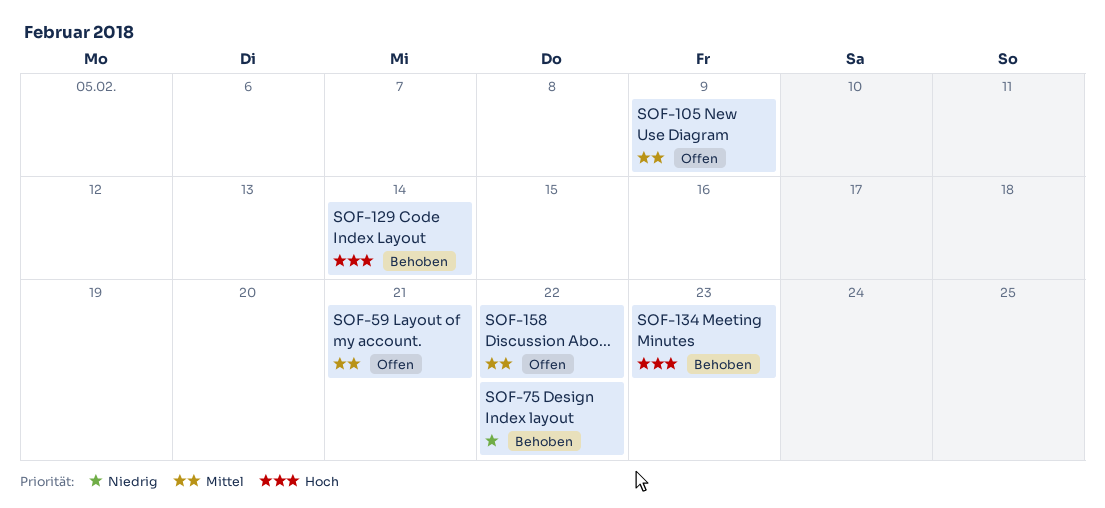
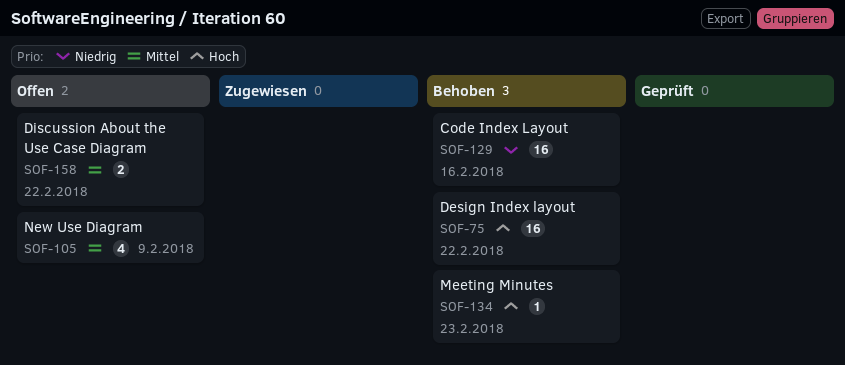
SOF-59: present -> none
SOF-75, priority: Niedrig -> Hoch
SOF-129, priority: Hoch -> Niedrig
SOF-129, due: Feb 14 -> Feb 16

